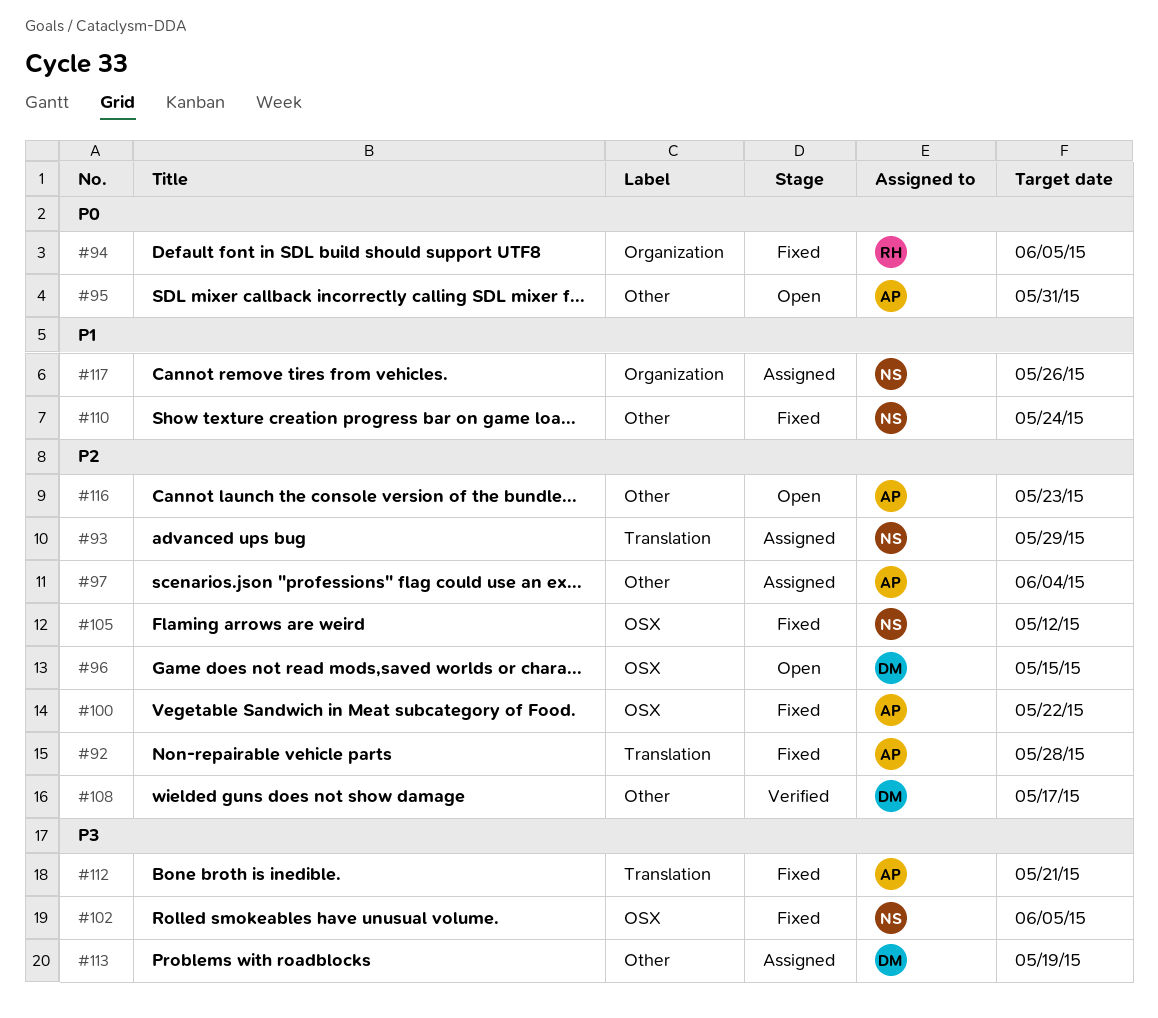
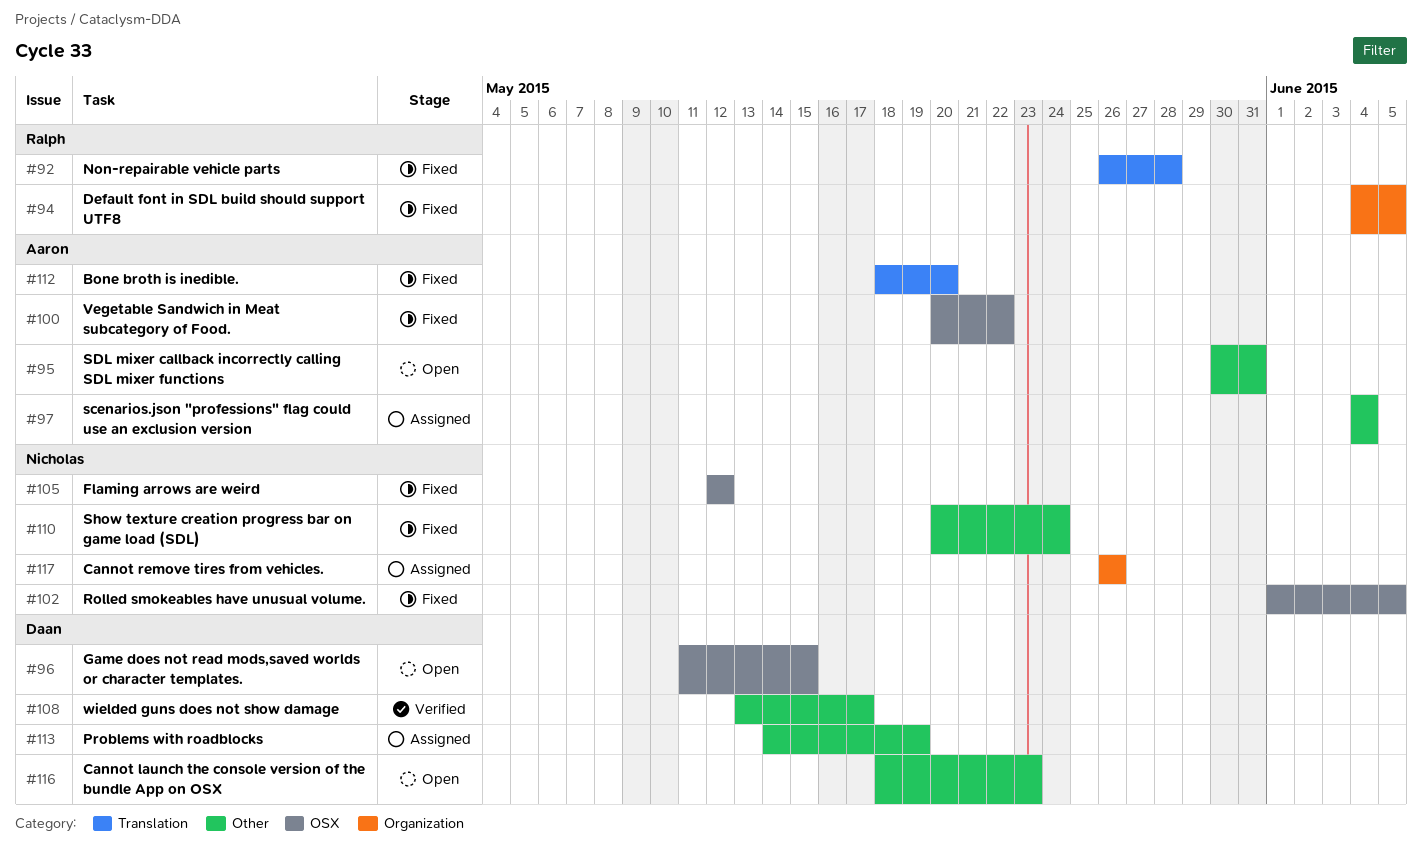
#92, owner: Aaron -> Ralph
#93: present -> none
#112, due: May 21 -> May 20
#116, owner: Aaron -> Daan

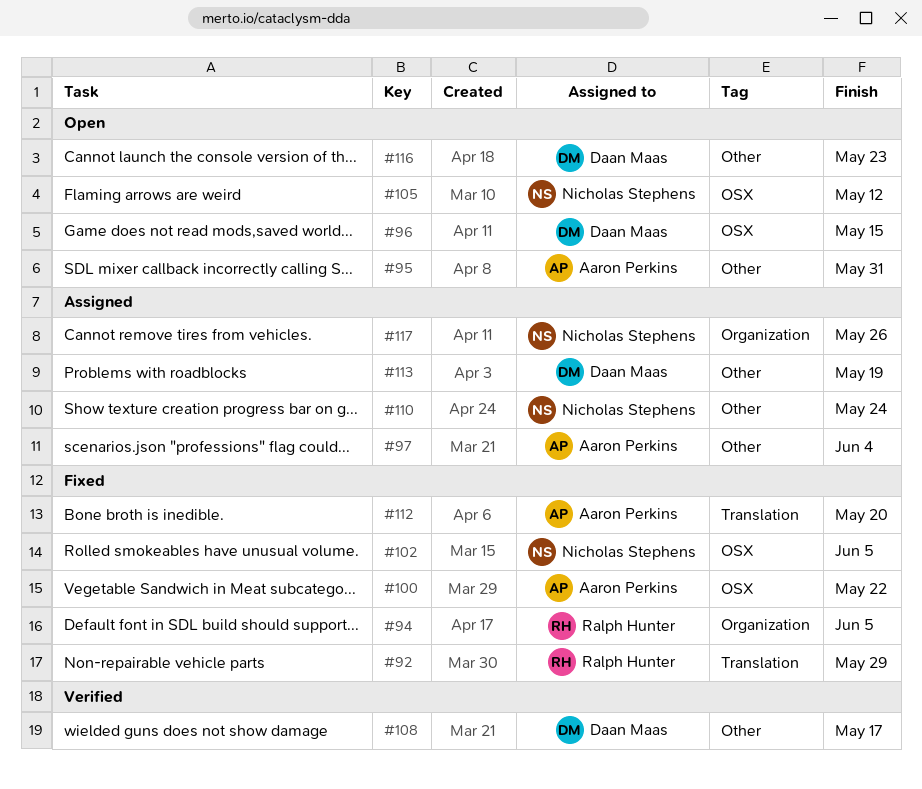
#92, due: May 28 -> May 29
#105, status: Fixed -> Open
#110, status: Fixed -> Assigned

